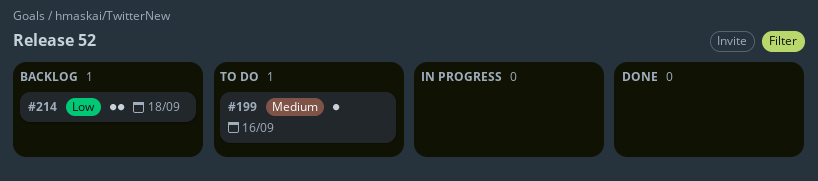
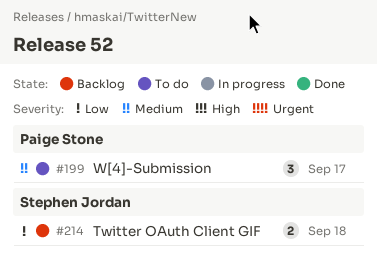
#199, estimate: 1 -> 3
#199, due: Sep 16 -> Sep 17

